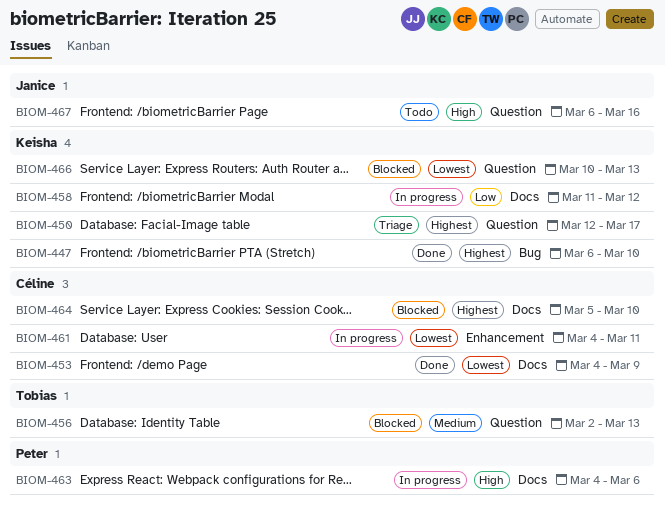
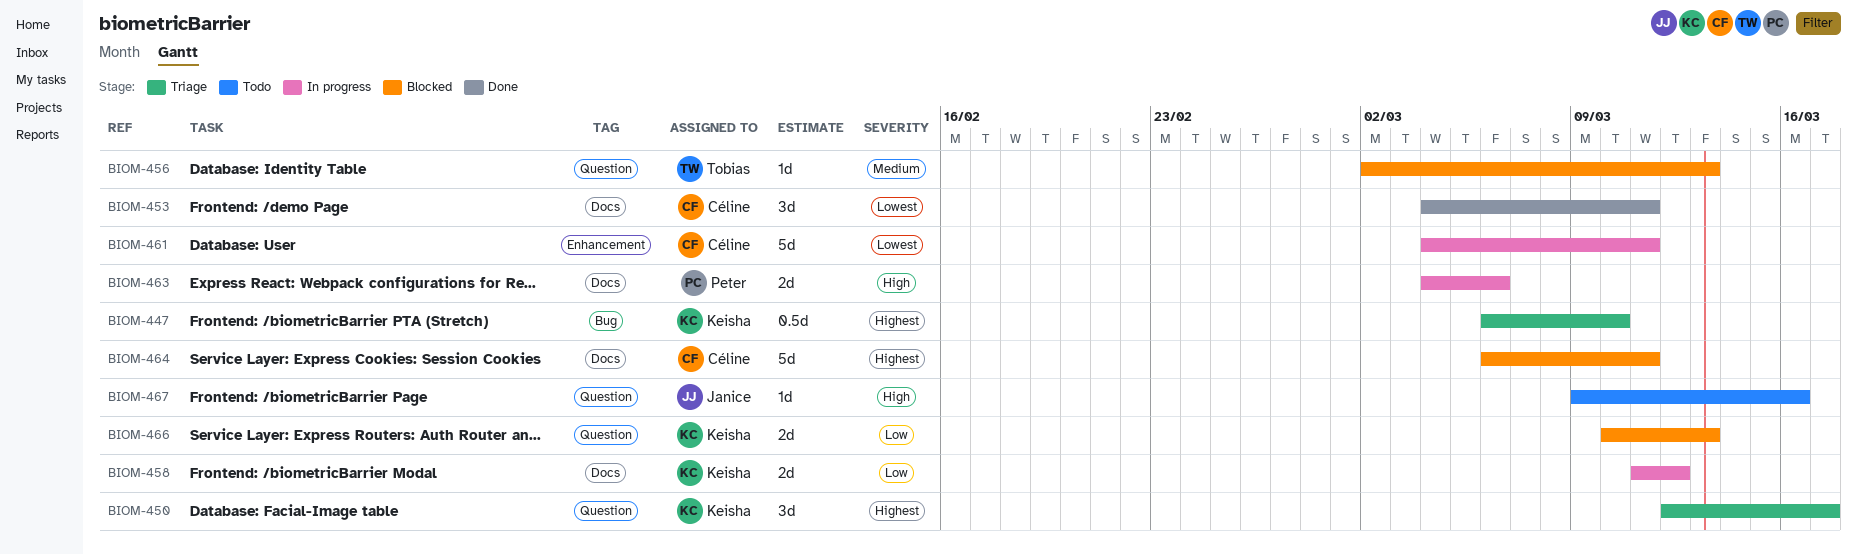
BIOM-447, status: Done -> Triage
BIOM-453, due: Mar 9 -> Mar 11
BIOM-464, start: Mar 5 -> Mar 6
BIOM-464, due: Mar 10 -> Mar 11
BIOM-466, priority: Lowest -> Low
BIOM-467, start: Mar 6 -> Mar 9

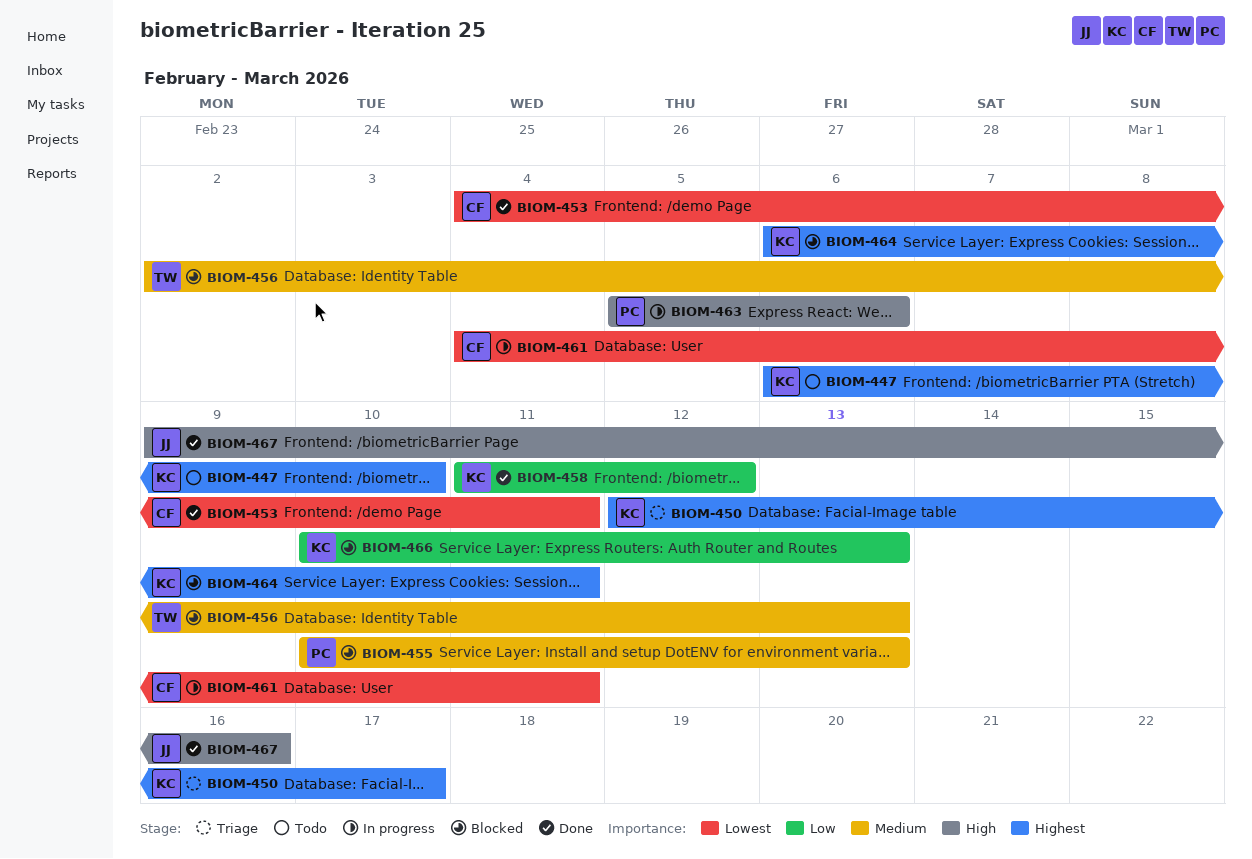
BIOM-447, status: Triage -> Todo
BIOM-455: none -> present
BIOM-458, status: In progress -> Done
BIOM-463, start: Mar 4 -> Mar 5
BIOM-464, owner: Céline -> Keisha
BIOM-467, status: Todo -> Done

